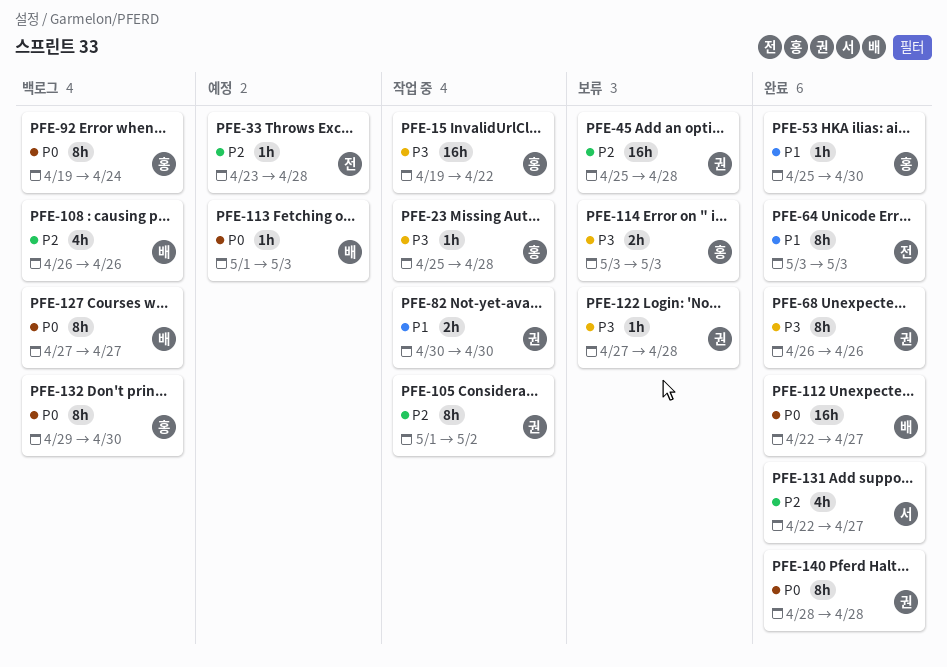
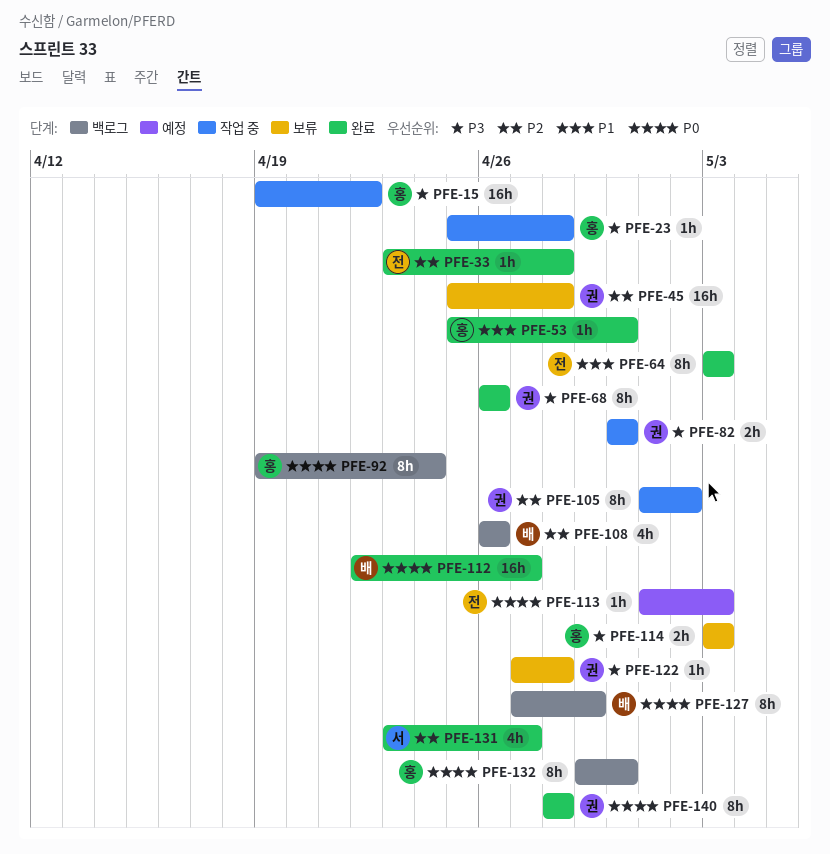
PFE-33, status: 예정 -> 완료
PFE-82, priority: P1 -> P3
PFE-113, owner: 배 -> 전
PFE-127, due: Apr 27 -> Apr 29
PFE-131, start: Apr 22 -> Apr 23

